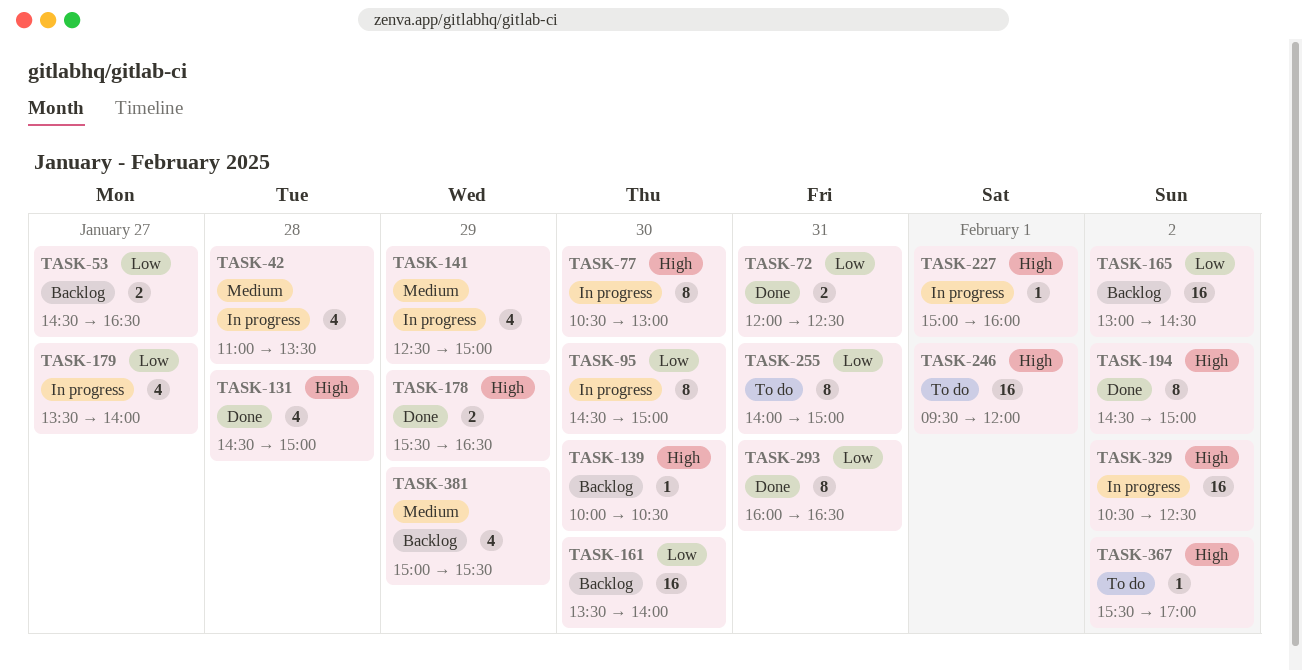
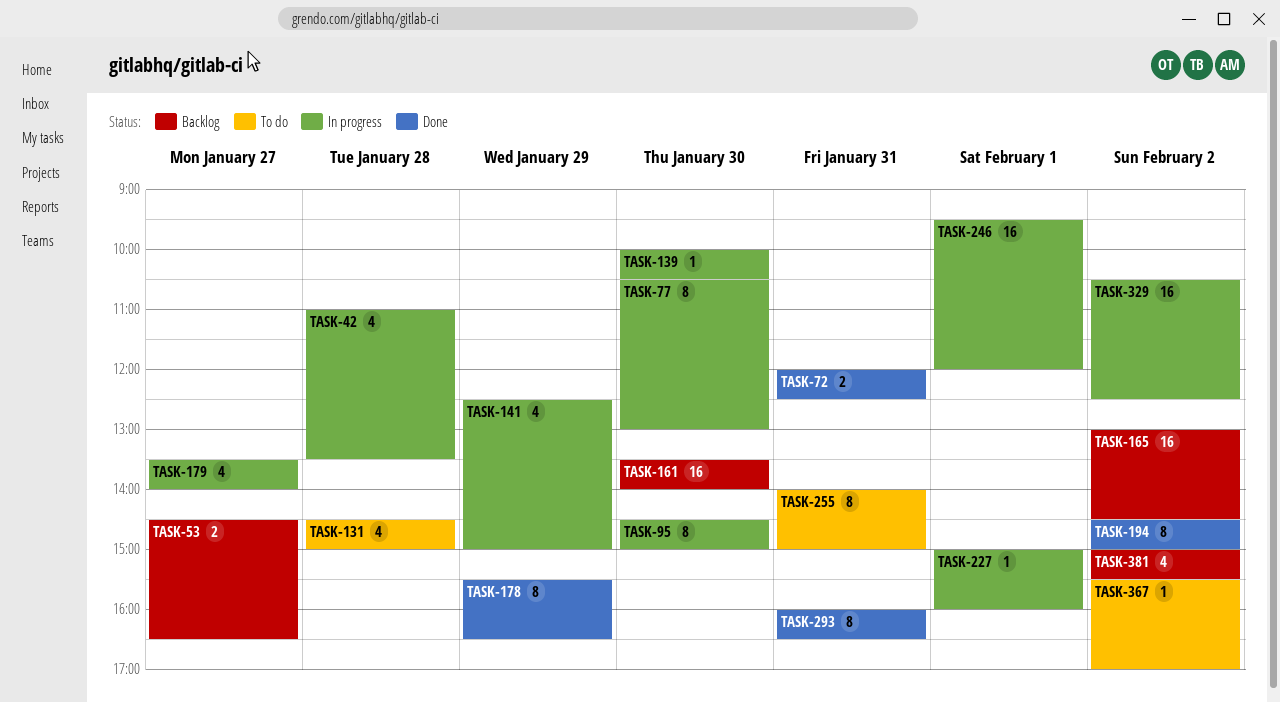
TASK-131, status: Done -> To do
TASK-139, status: Backlog -> In progress
TASK-178, estimate: 2 -> 8
TASK-246, status: To do -> In progress
TASK-381, day: Jan 29 -> Feb 2

